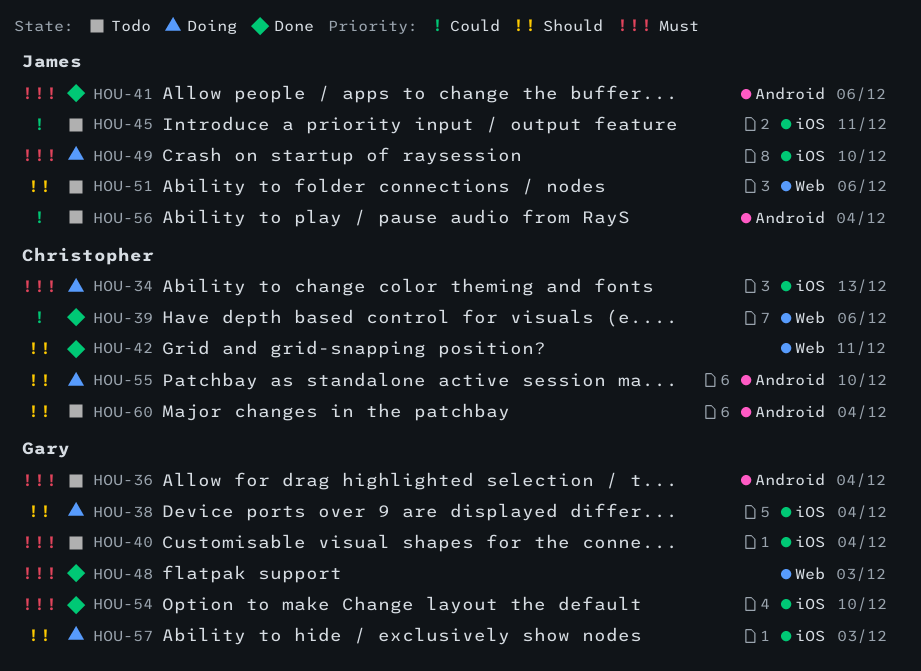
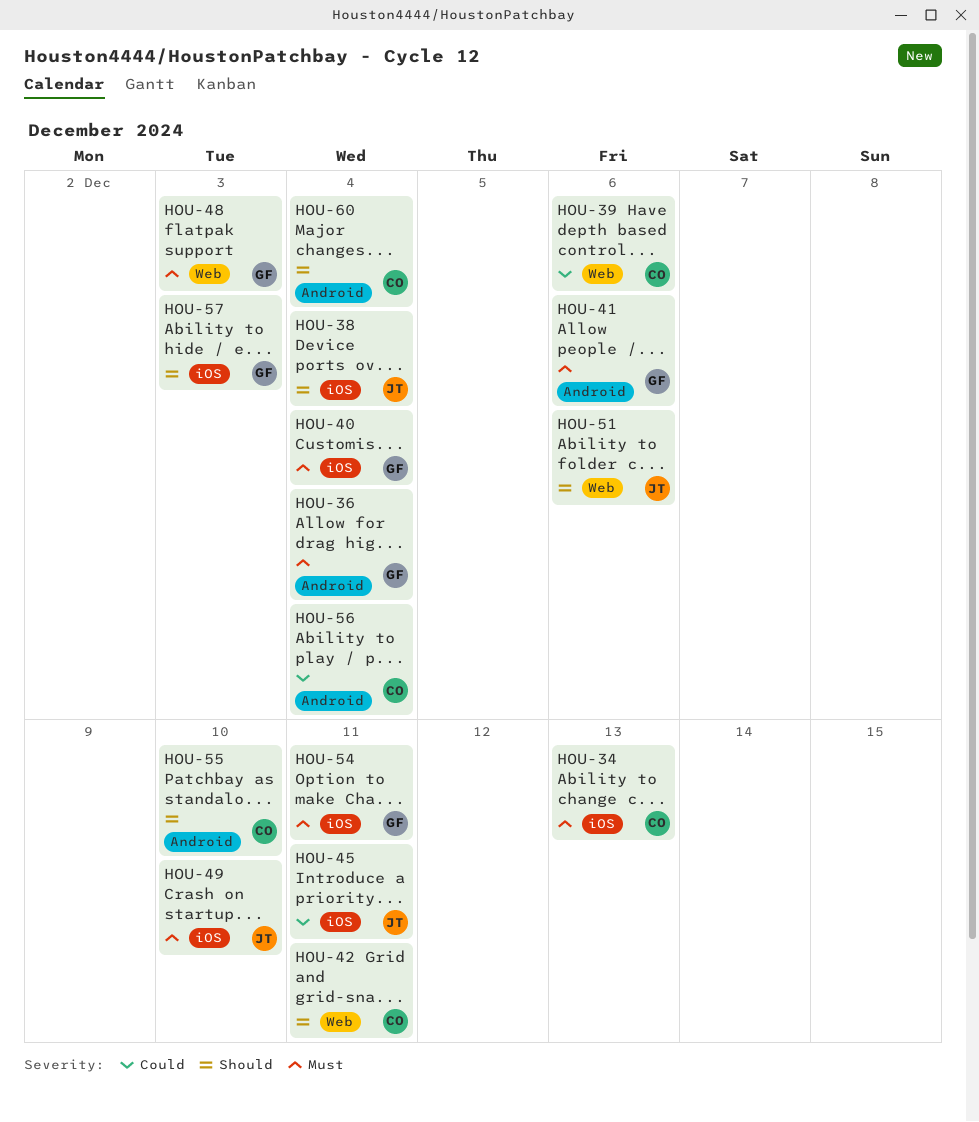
HOU-38, owner: Gary -> James
HOU-41, owner: James -> Gary
HOU-54, due: Dec 10 -> Dec 11
HOU-56, owner: James -> Christopher

